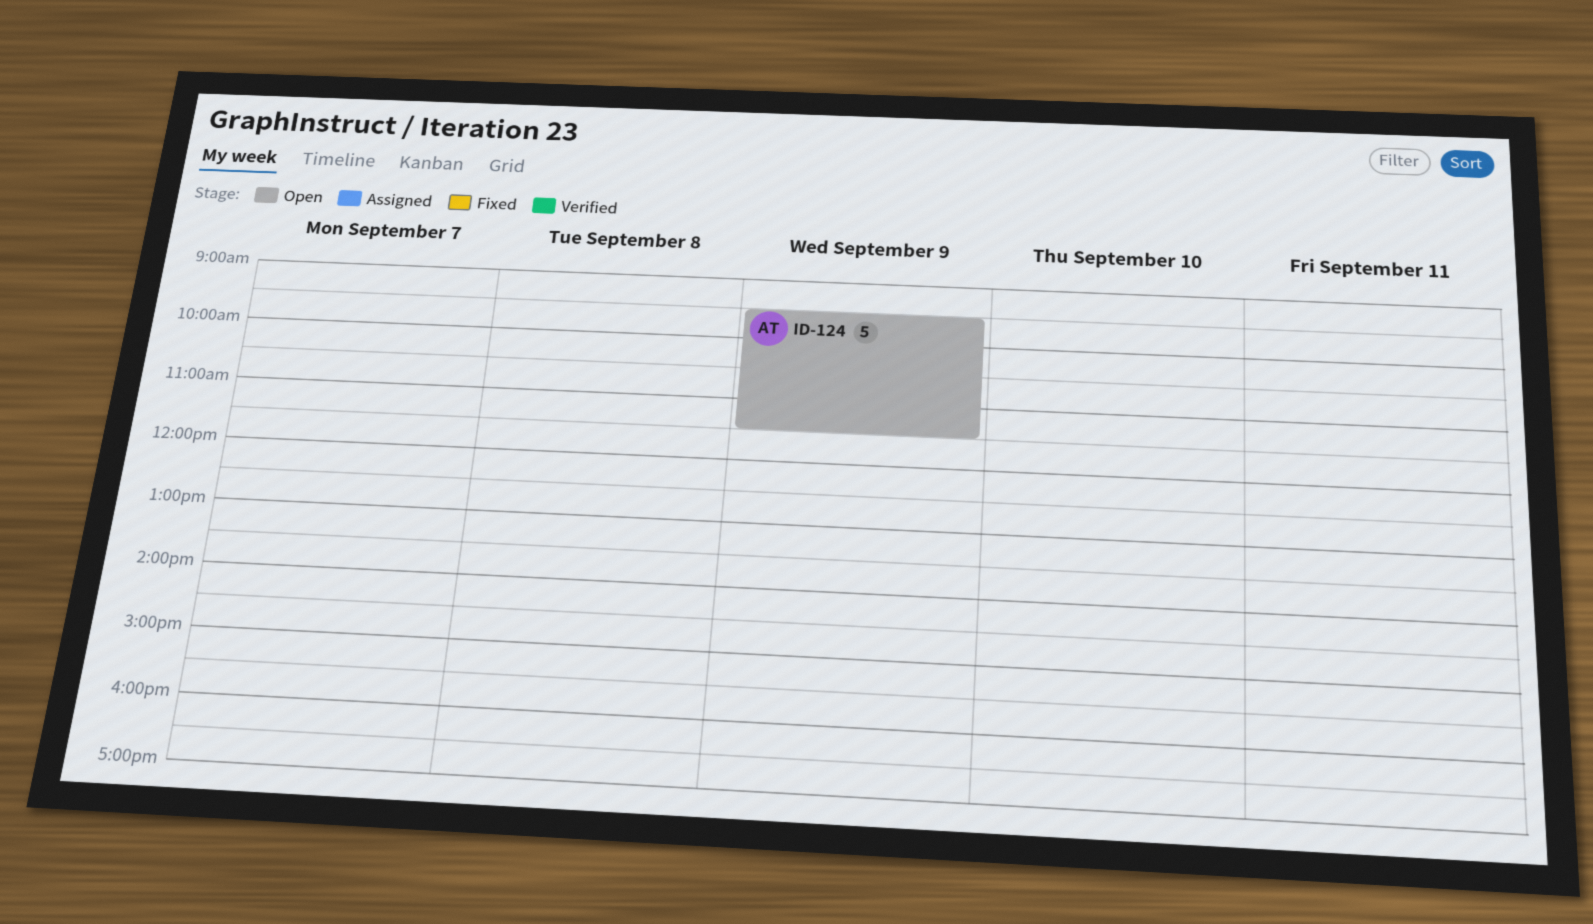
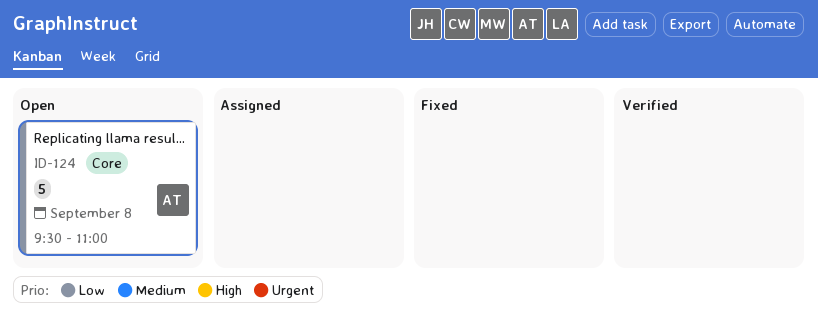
ID-124, day: Sep 9 -> Sep 8
ID-124, ends: 11:30 -> 11:00

